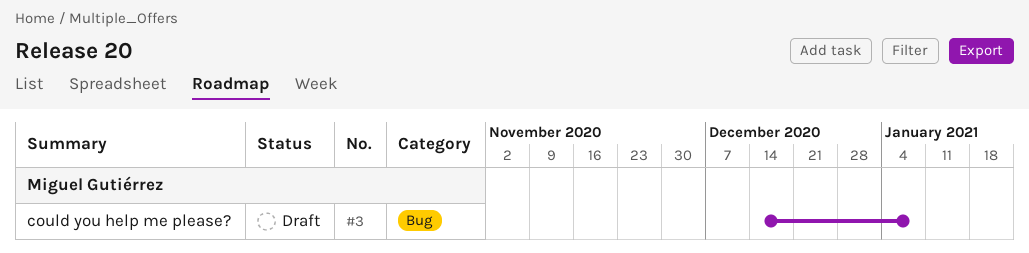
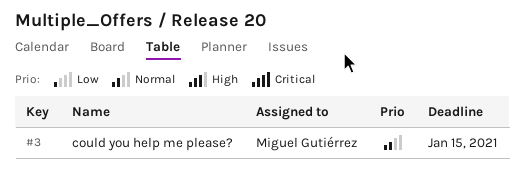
#3, due: Jan 8 -> Jan 15

